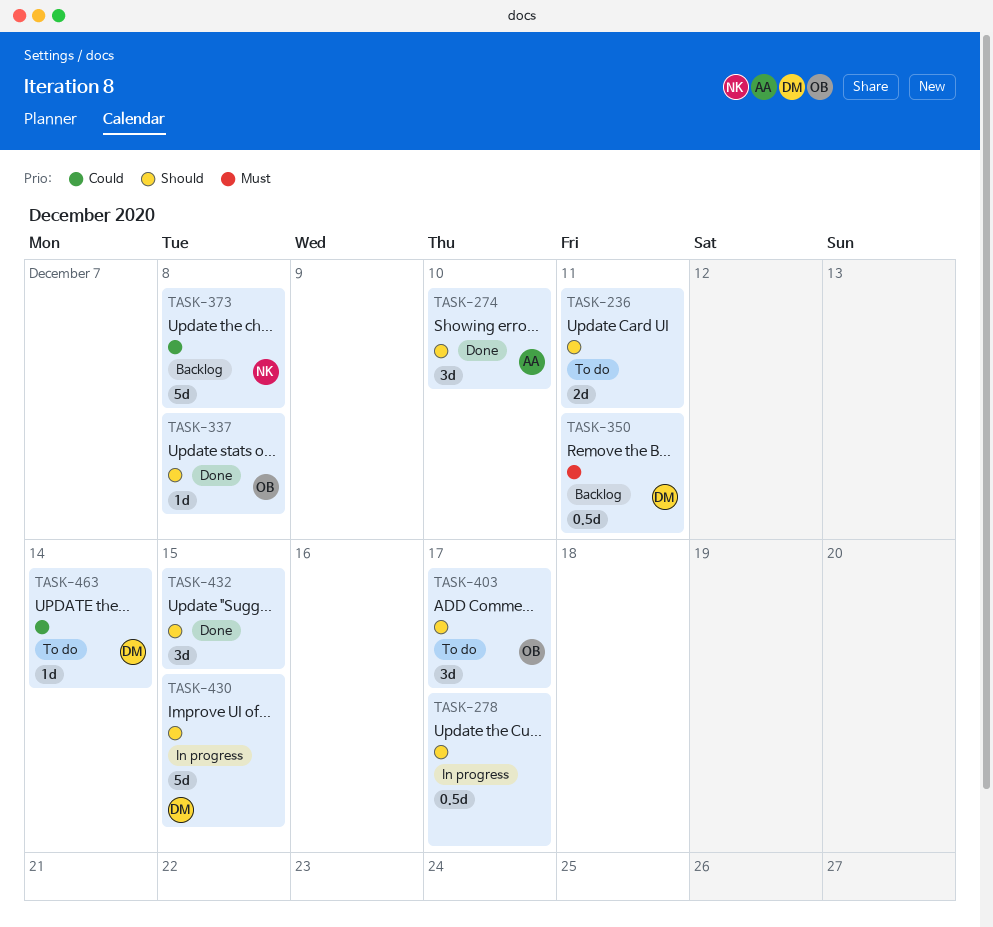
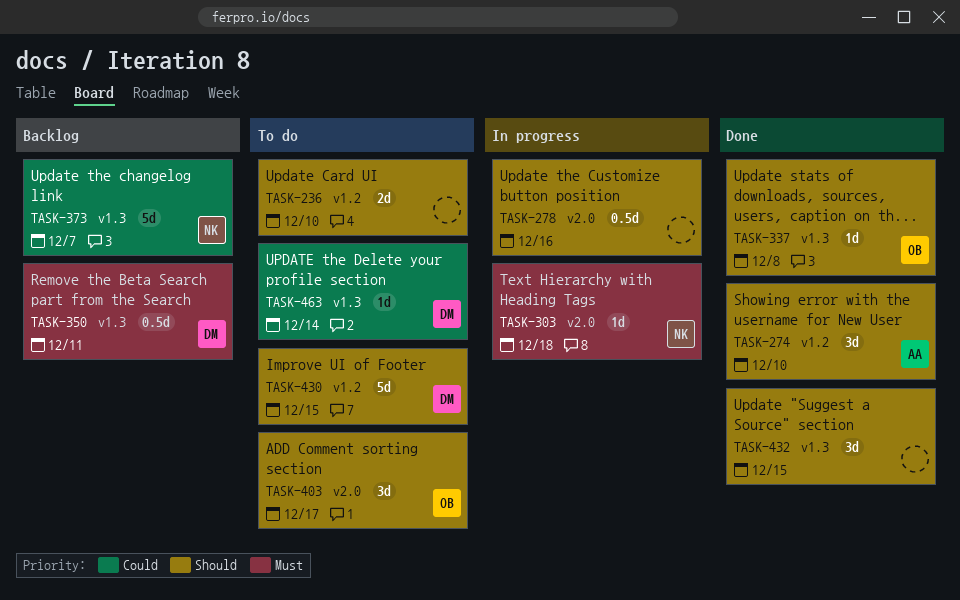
TASK-236, due: Dec 11 -> Dec 10
TASK-278, due: Dec 17 -> Dec 16
TASK-303: none -> present
TASK-373, due: Dec 8 -> Dec 7
TASK-430, status: In progress -> To do

